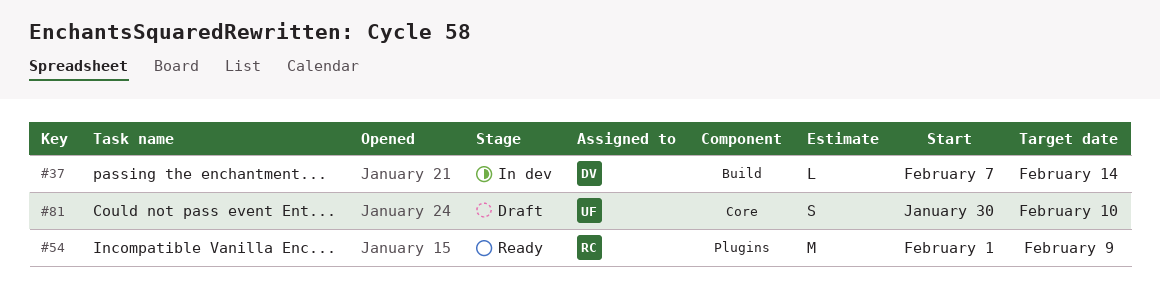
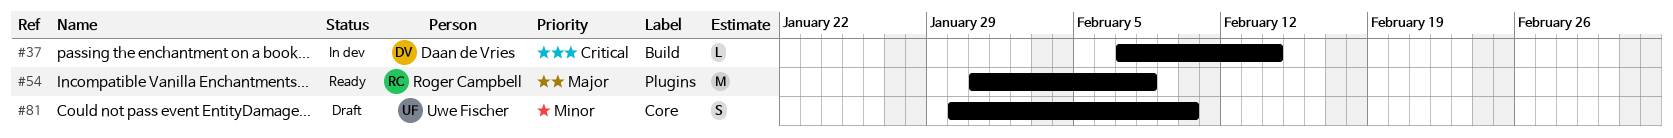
#54, start: Feb 1 -> Jan 31
#54, due: Feb 9 -> Feb 8

